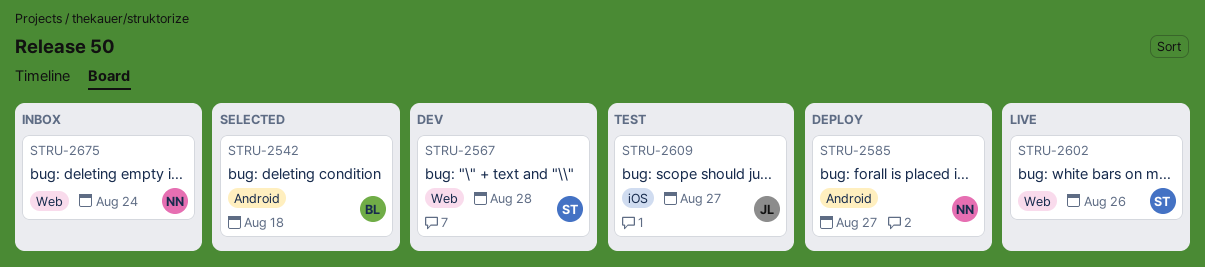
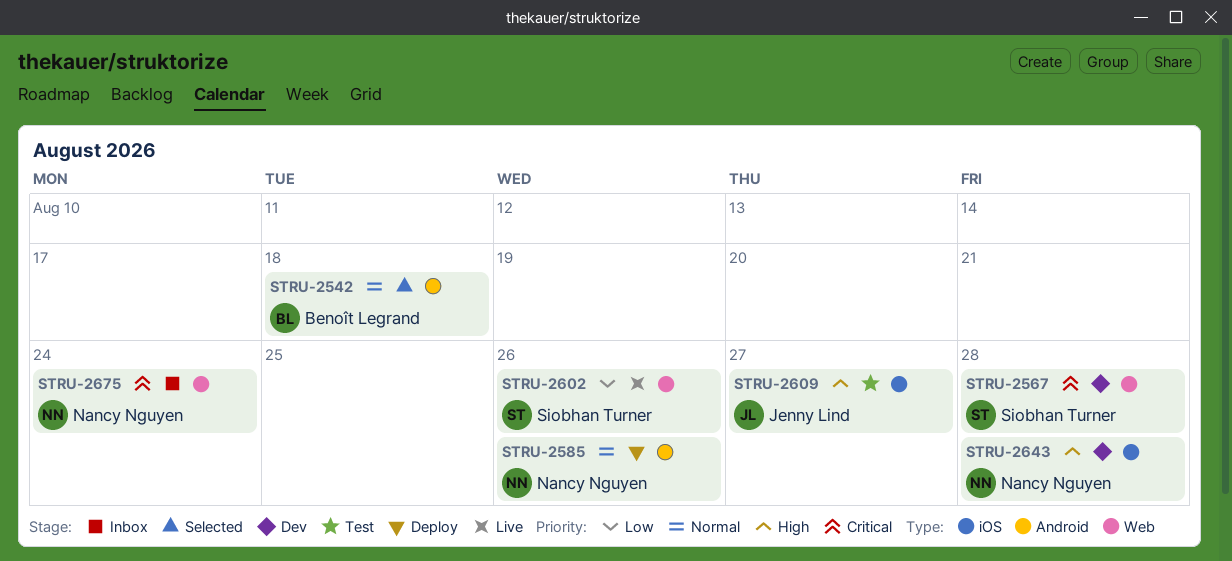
STRU-2585, due: Aug 27 -> Aug 26
STRU-2643: none -> present

